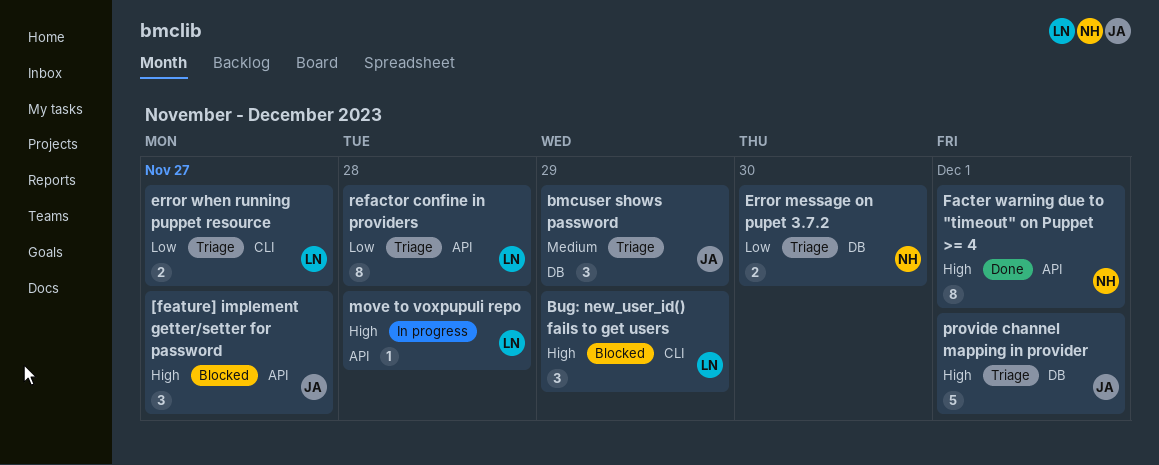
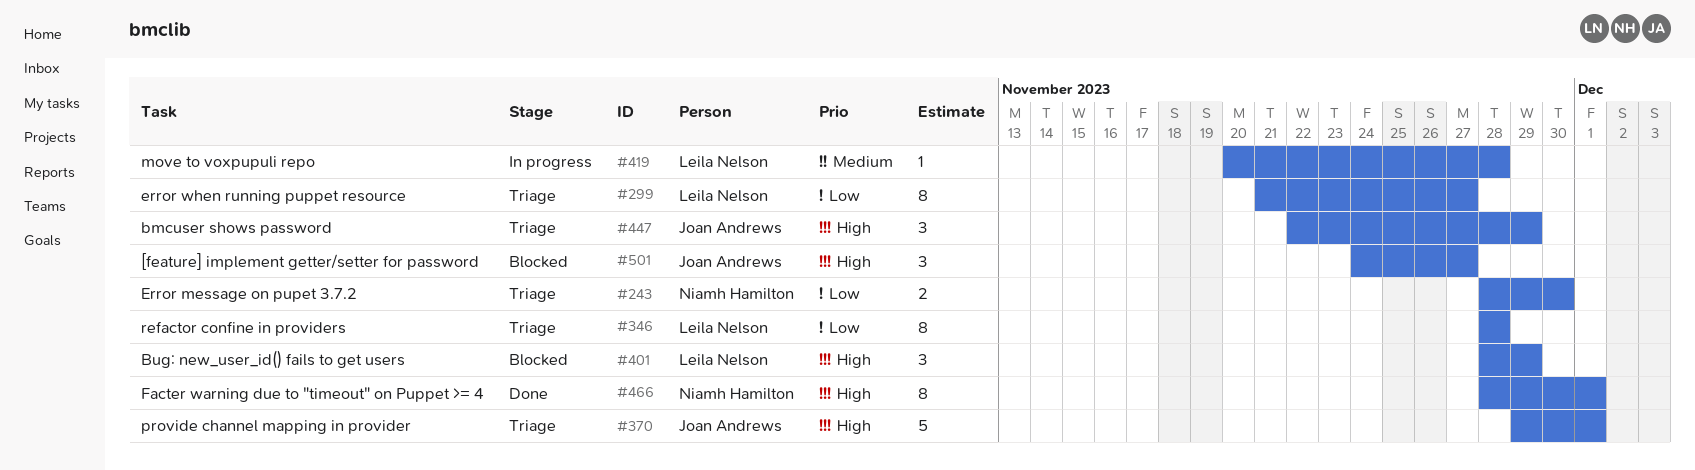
bmcuser shows password, priority: Medium -> High
error when running puppet resource, estimate: 2 -> 8
move to voxpupuli repo, priority: High -> Medium

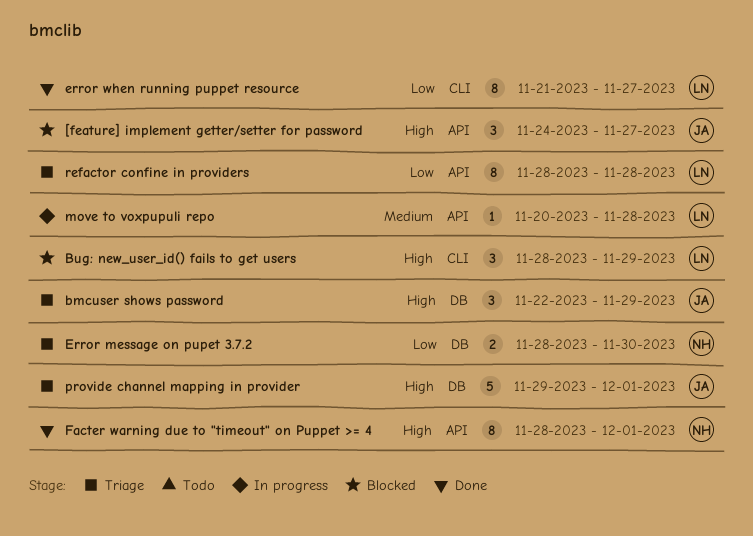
error when running puppet resource, status: Triage -> Done

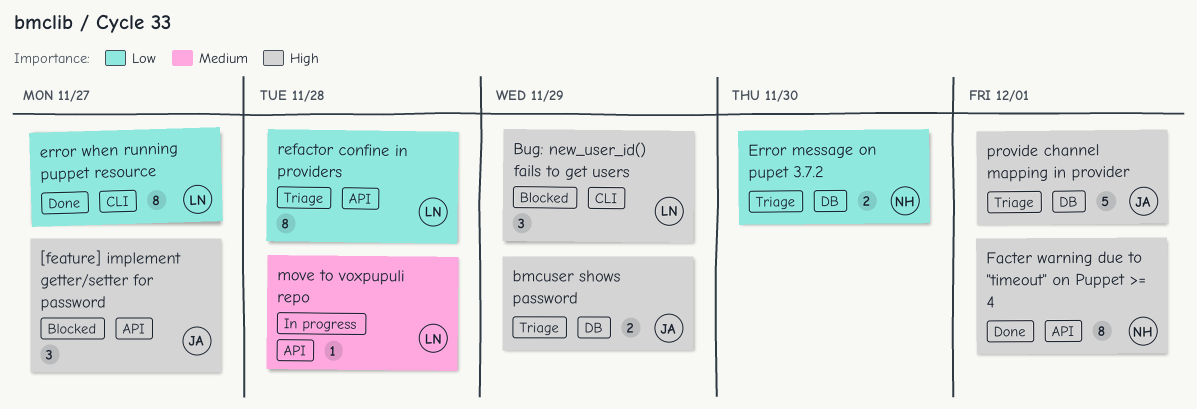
bmcuser shows password, estimate: 3 -> 2

